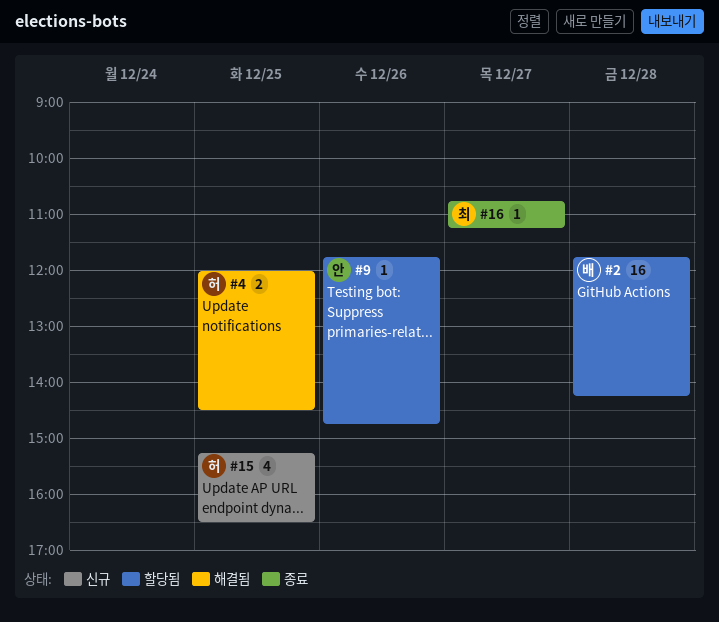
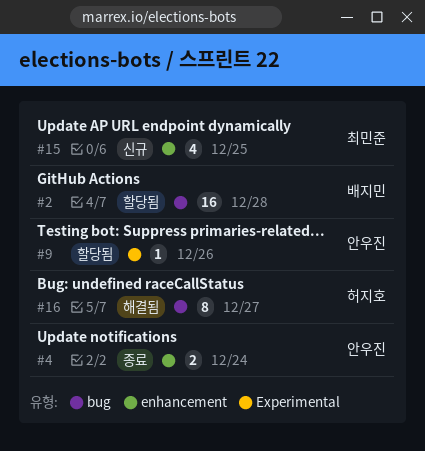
#4, status: 해결됨 -> 종료
#4, owner: 허지호 -> 안우진
#4, day: Dec 25 -> Dec 24
#15, owner: 허지호 -> 최민준
#16, status: 종료 -> 해결됨
#16, owner: 최민준 -> 허지호
#16, estimate: 1 -> 8

